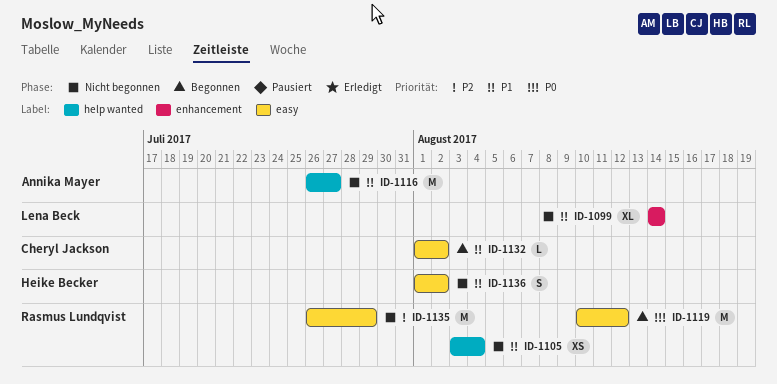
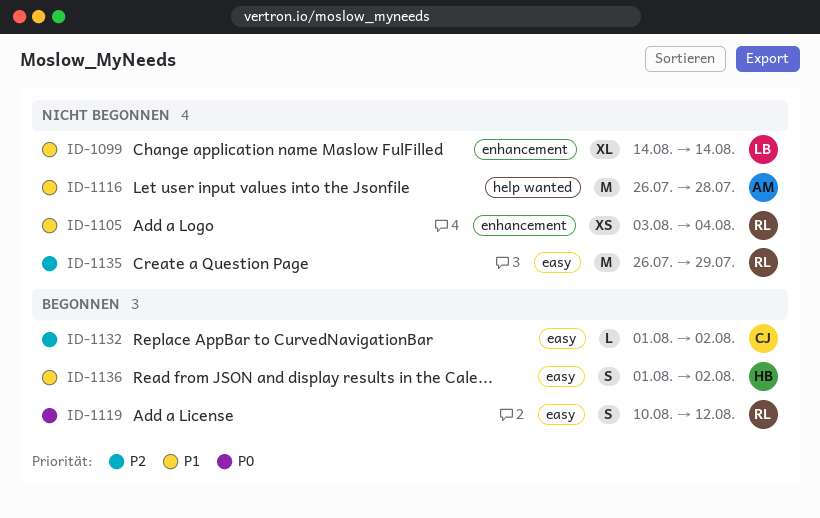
ID-1105, label: help wanted -> enhancement
ID-1116, due: Jul 27 -> Jul 28
ID-1119, estimate: M -> S
ID-1132, priority: P1 -> P2
ID-1136, status: Nicht begonnen -> Begonnen

